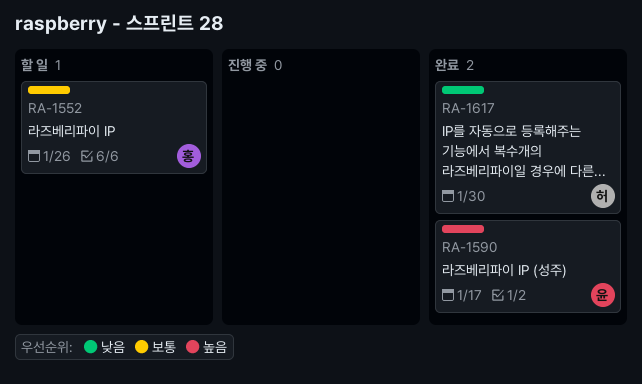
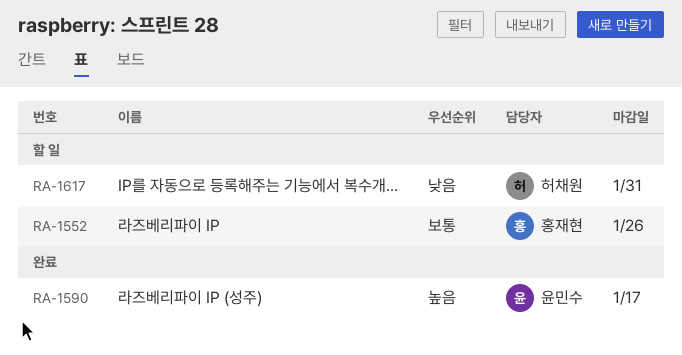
RA-1617, status: 완료 -> 할 일
RA-1617, due: Jan 30 -> Jan 31

